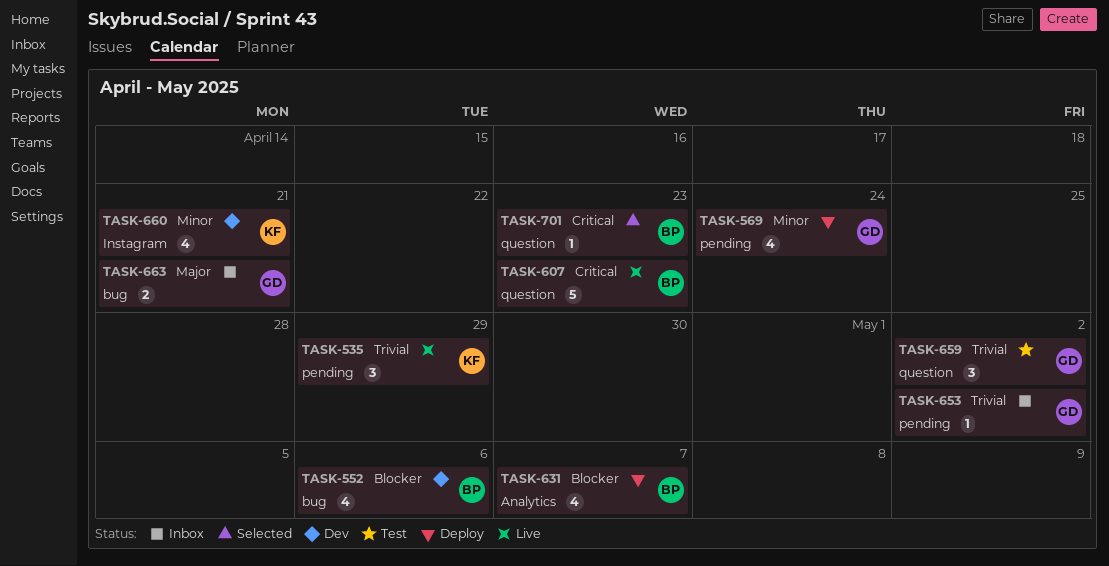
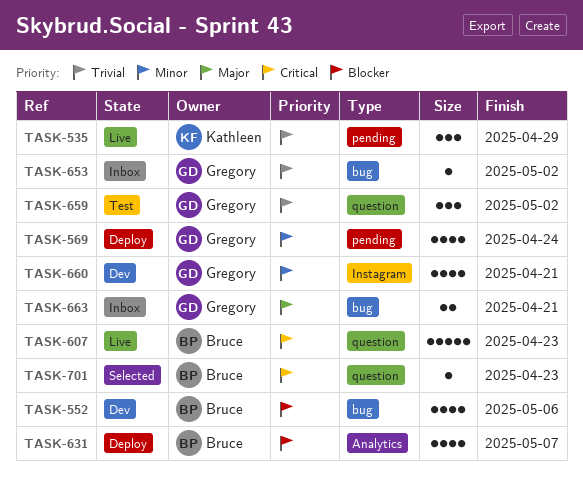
TASK-653, label: pending -> bug
TASK-660, owner: Kathleen -> Gregory

